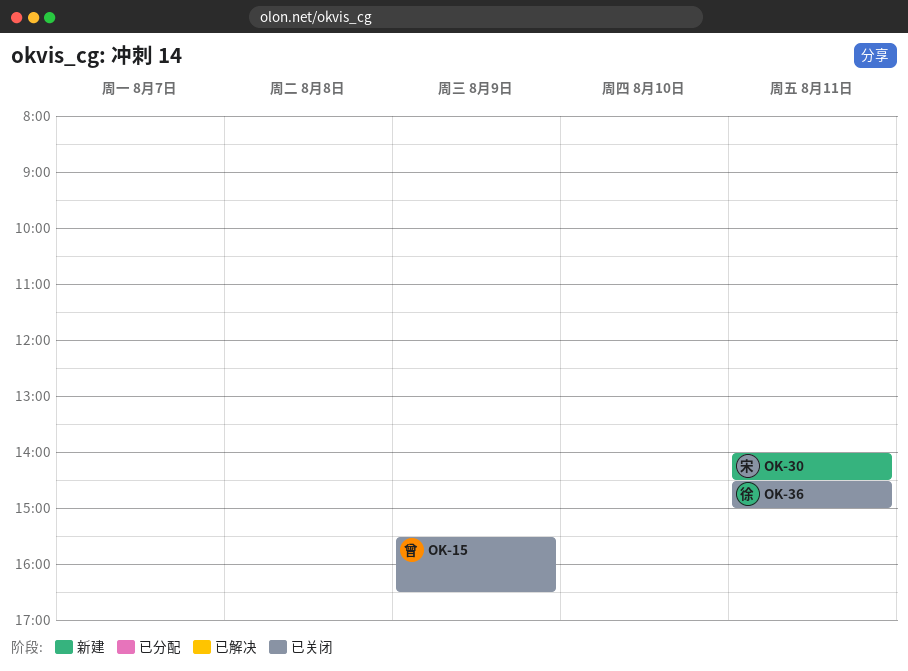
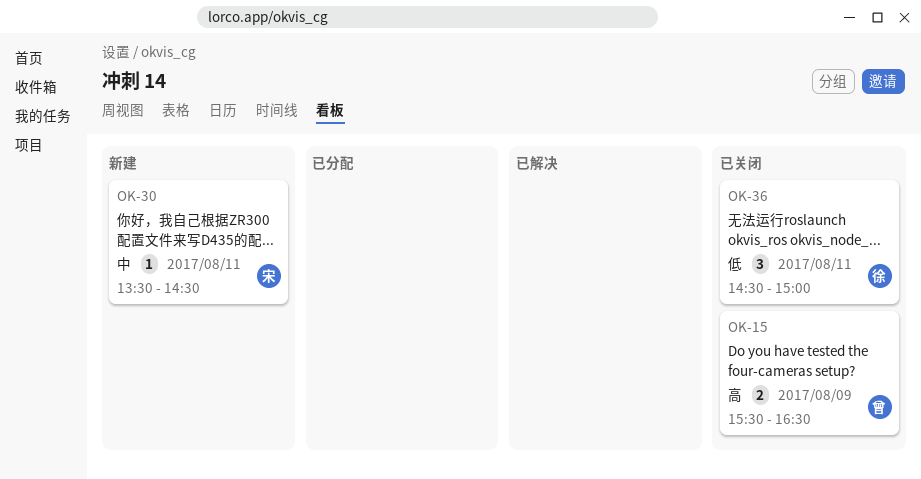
OK-30, begins: 14:00 -> 13:30

